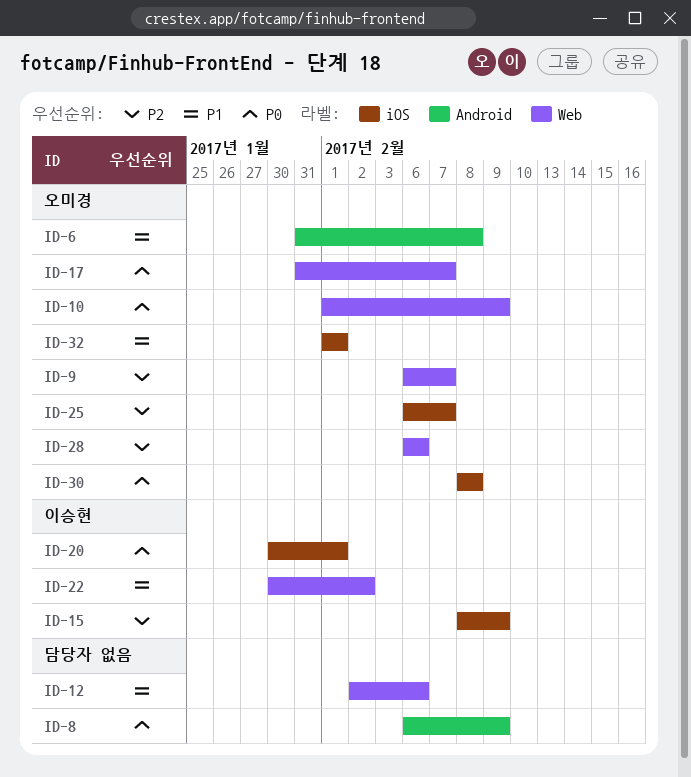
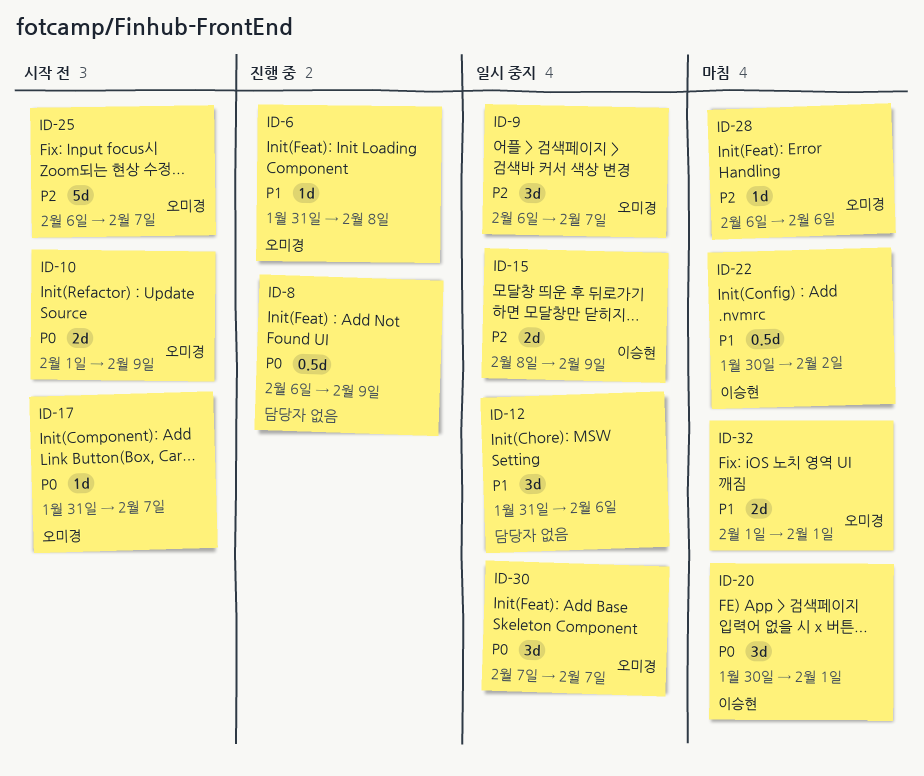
ID-12, start: Feb 2 -> Jan 31
ID-30, start: Feb 8 -> Feb 7
ID-30, due: Feb 8 -> Feb 7

